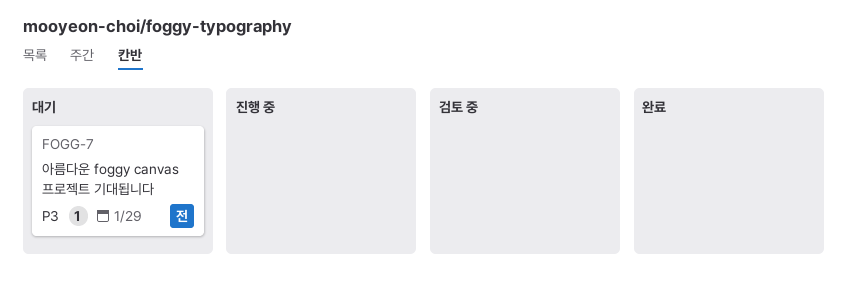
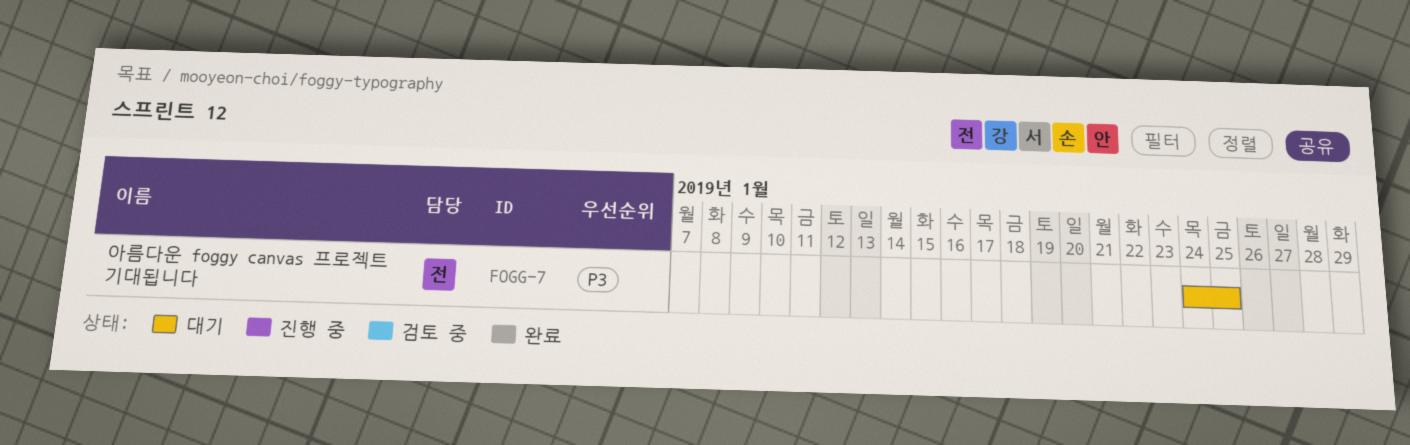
FOGG-7, due: Jan 29 -> Jan 25

